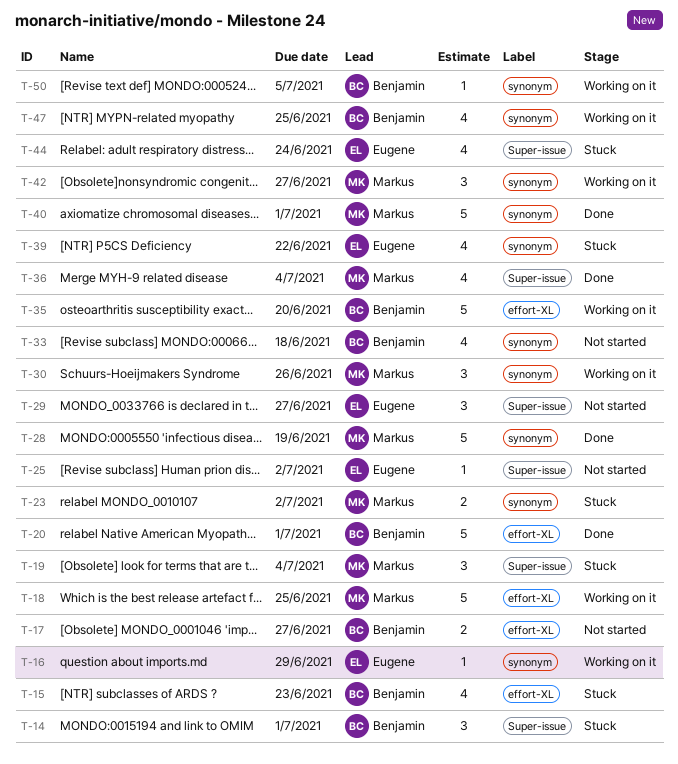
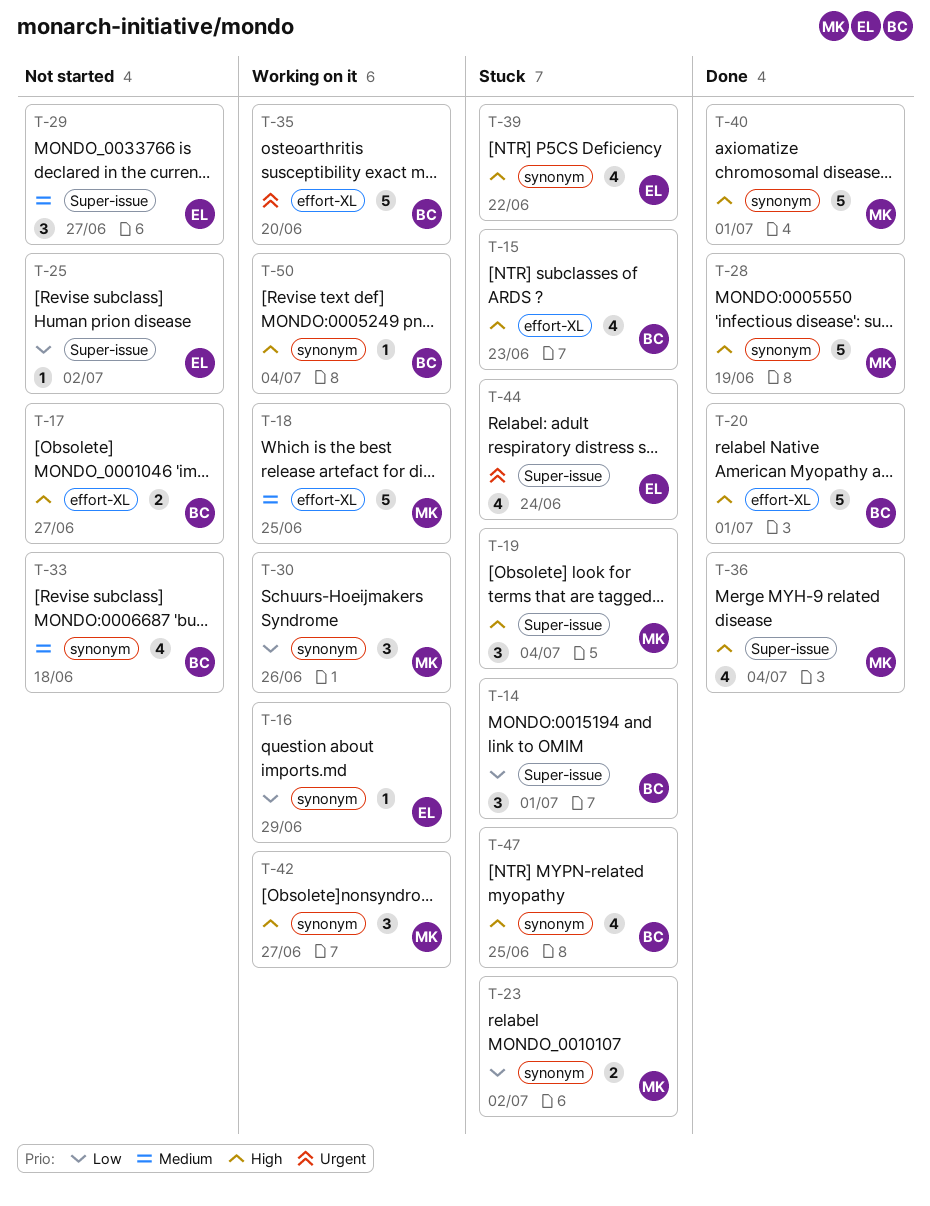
T-47, status: Working on it -> Stuck
T-50, due: Jul 5 -> Jul 4

